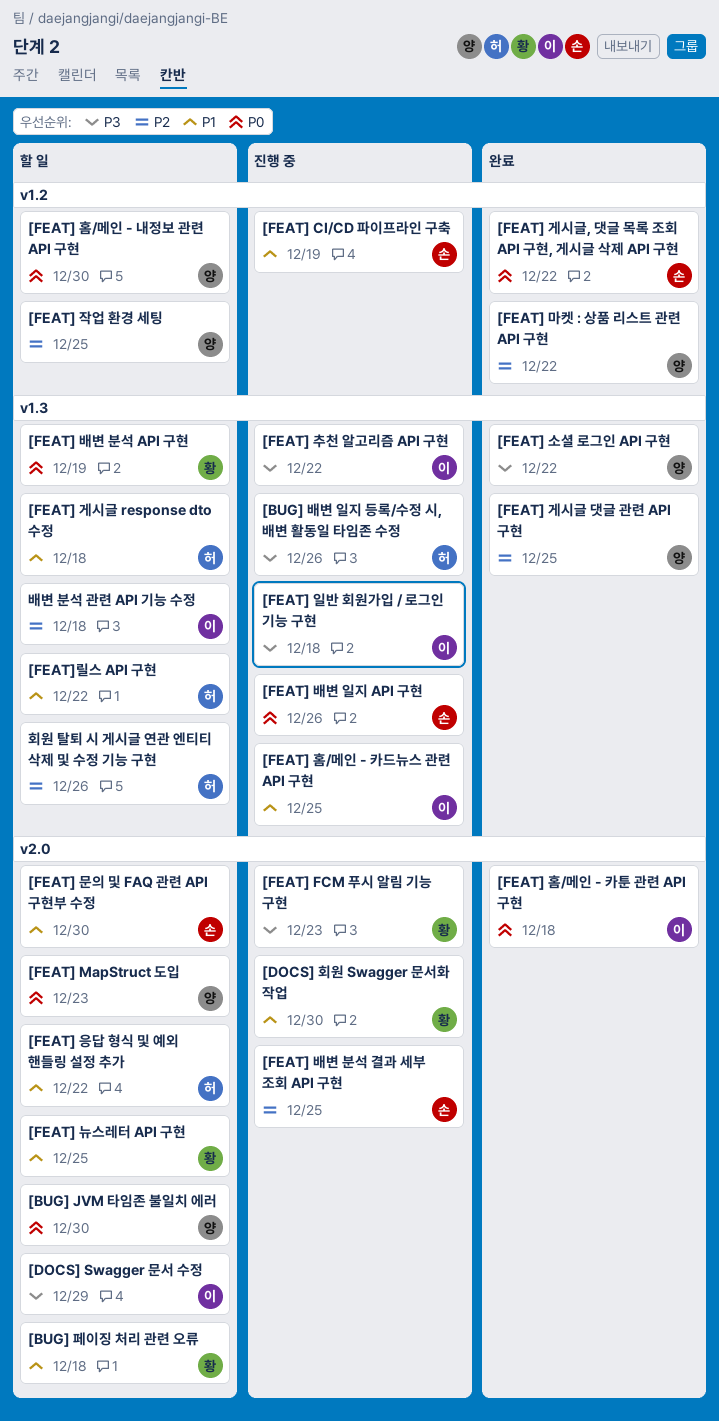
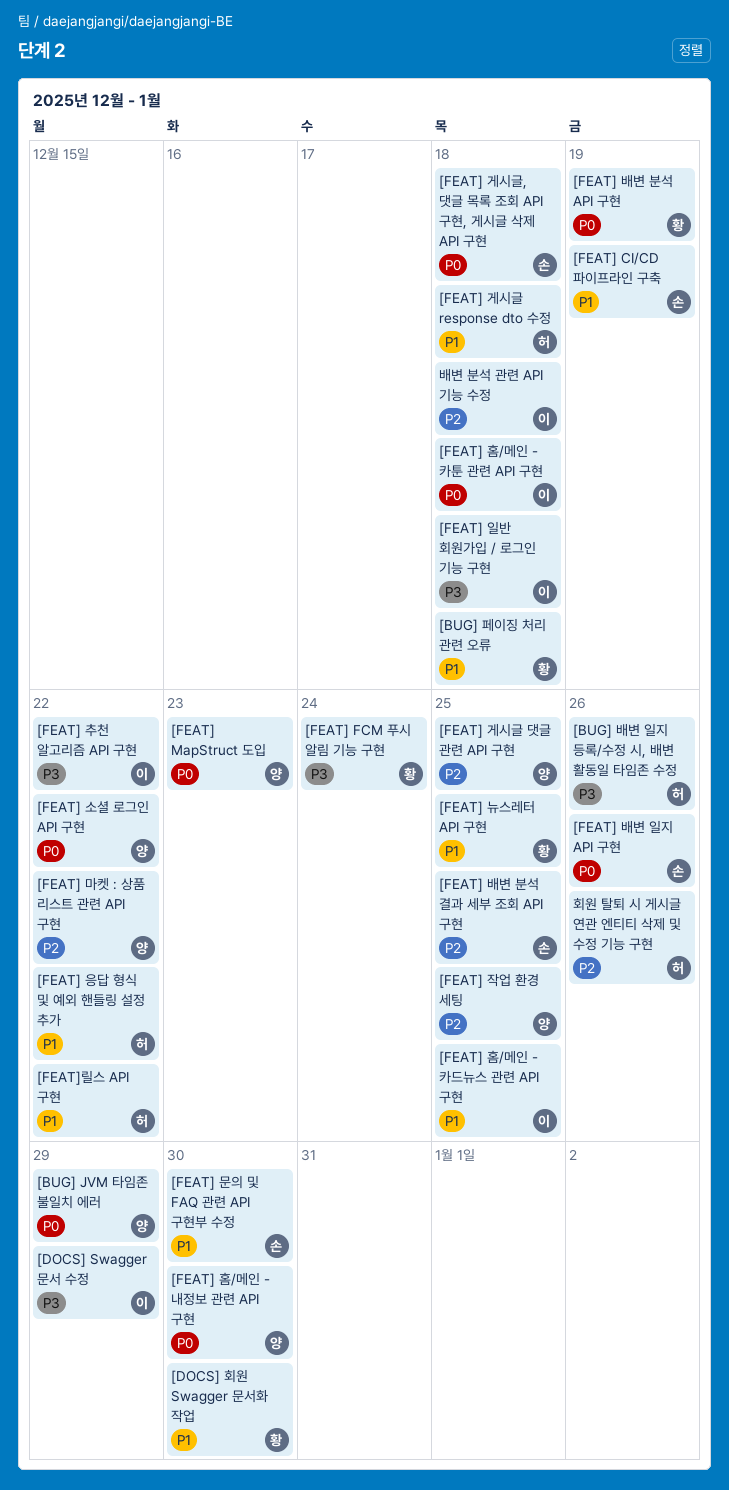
[BUG] JVM 타임존 불일치 에러, due: Dec 30 -> Dec 29
[FEAT] FCM 푸시 알림 기능 구현, due: Dec 23 -> Dec 24
[FEAT] 게시글, 댓글 목록 조회 API 구현, 게시글 삭제 API 구현, due: Dec 22 -> Dec 18
[FEAT] 소셜 로그인 API 구현, priority: P3 -> P0

